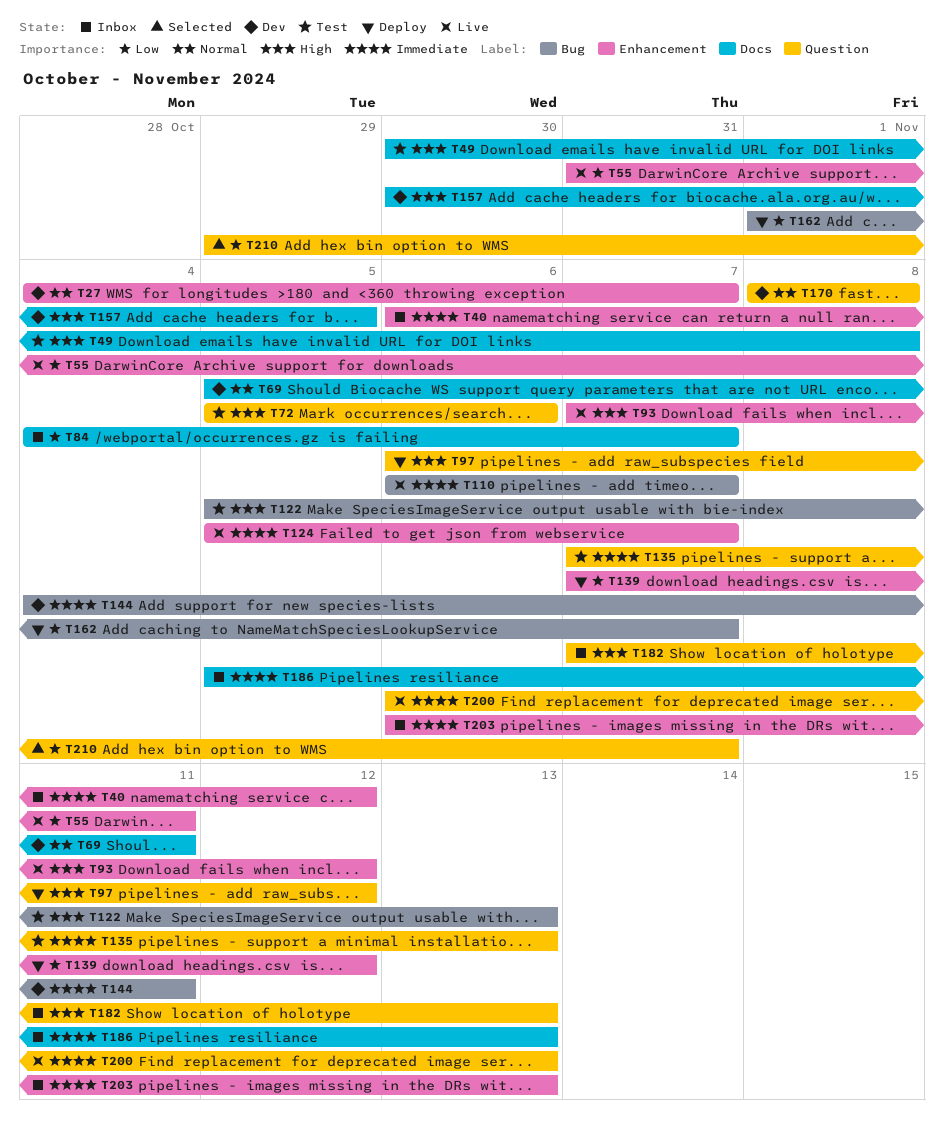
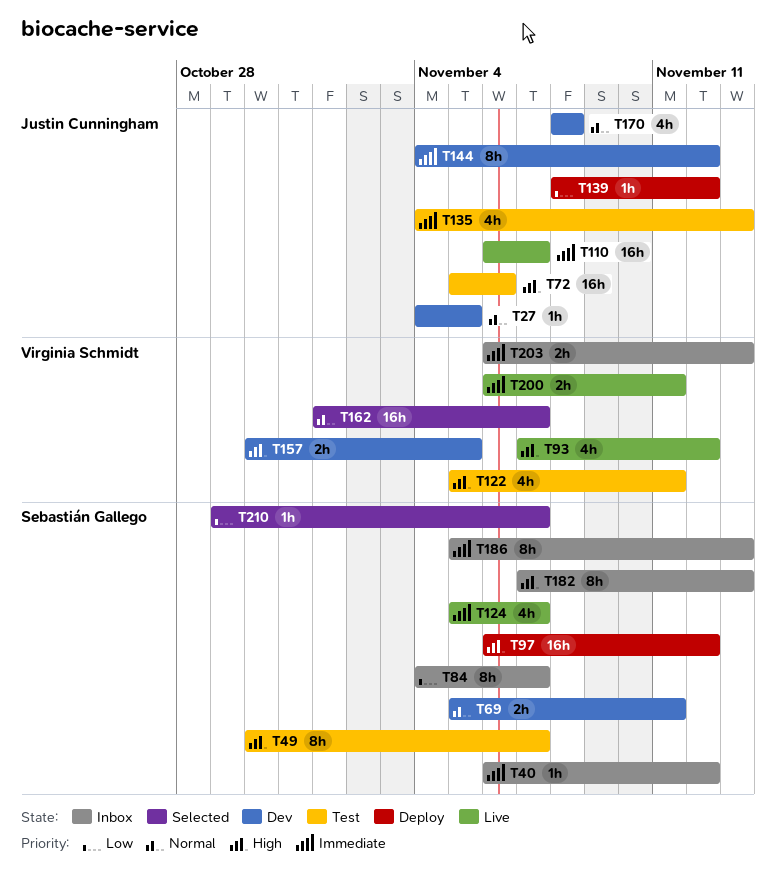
T27, due: Nov 7 -> Nov 5
T49, due: Nov 8 -> Nov 7
T55: present -> none
T122, due: Nov 13 -> Nov 11
T135, start: Nov 7 -> Nov 4
T139, start: Nov 7 -> Nov 8
T144, due: Nov 11 -> Nov 12
T162, status: Deploy -> Selected
T162, priority: Low -> Normal
T200, due: Nov 13 -> Nov 11

